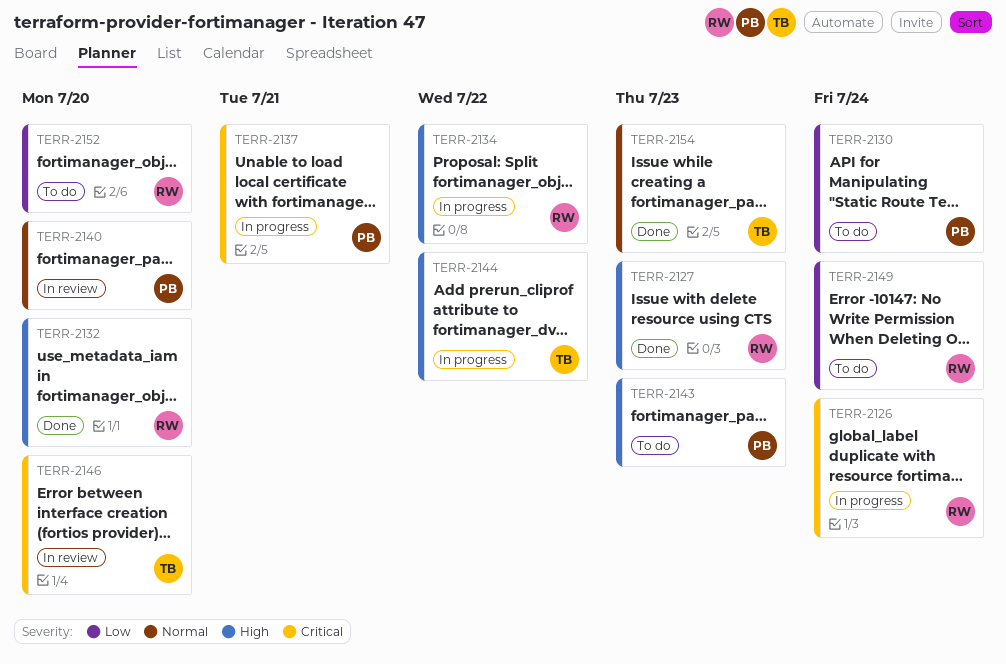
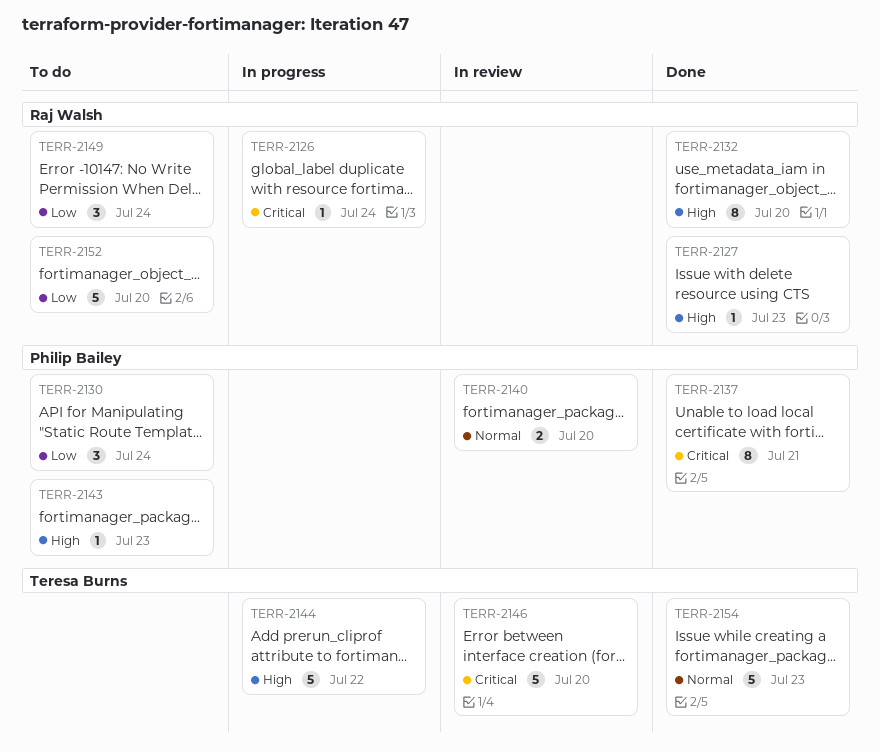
TERR-2134: present -> none
TERR-2137, status: In progress -> Done

